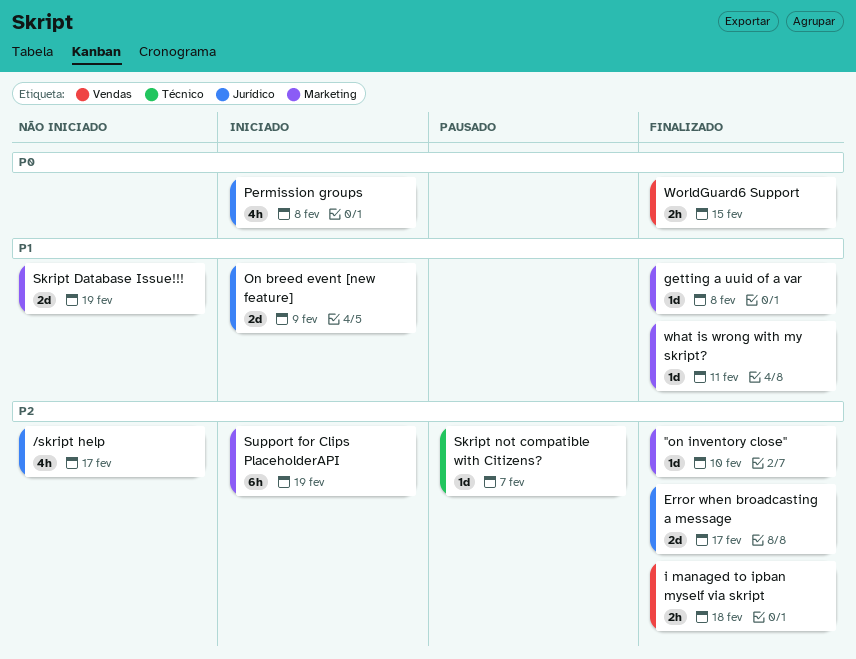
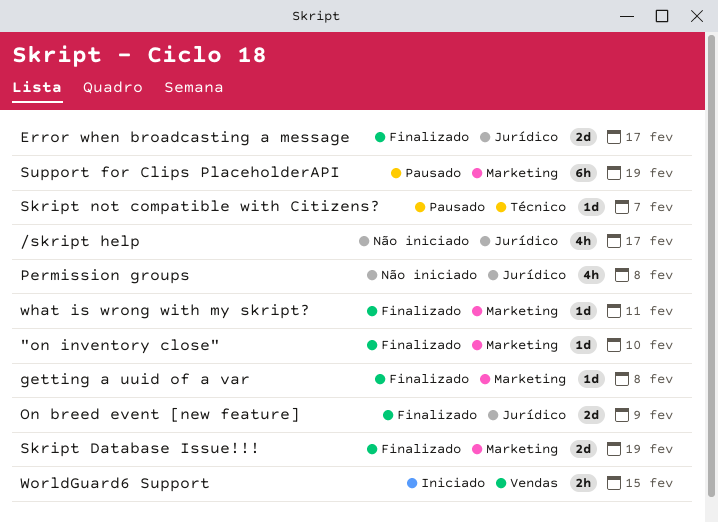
i managed to ipban myself via skript: present -> none
On breed event [new feature], status: Iniciado -> Finalizado
Permission groups, status: Iniciado -> Não iniciado
Skript Database Issue!!!, status: Não iniciado -> Finalizado
Support for Clips PlaceholderAPI, status: Iniciado -> Pausado
WorldGuard6 Support, status: Finalizado -> Iniciado

